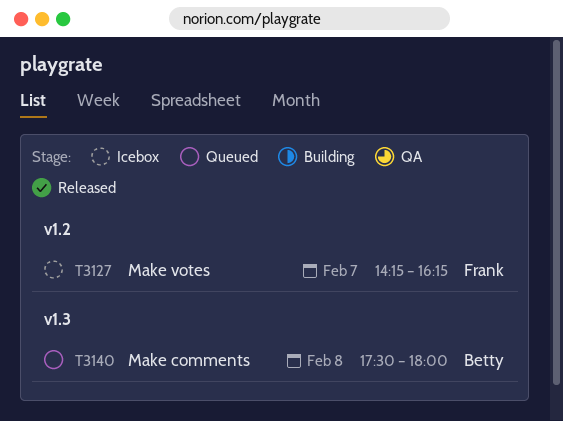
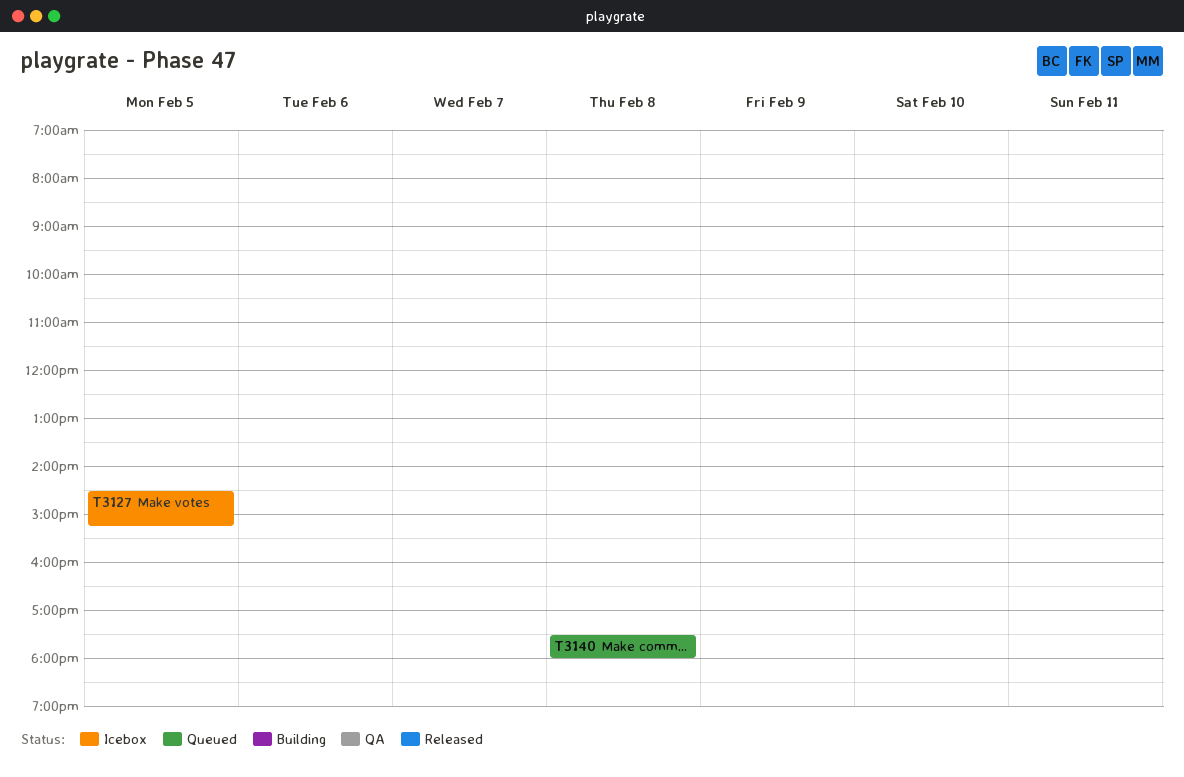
T3127, day: Feb 7 -> Feb 5
T3127, begins: 14:15 -> 14:30
T3127, ends: 16:15 -> 15:15

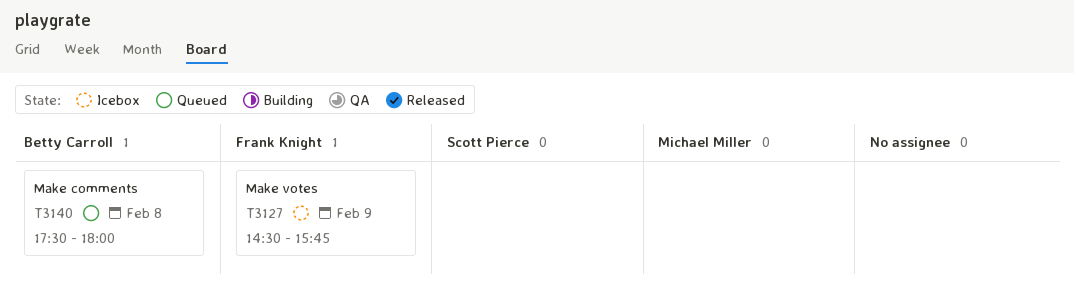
T3127, day: Feb 5 -> Feb 9
T3127, ends: 15:15 -> 15:45

